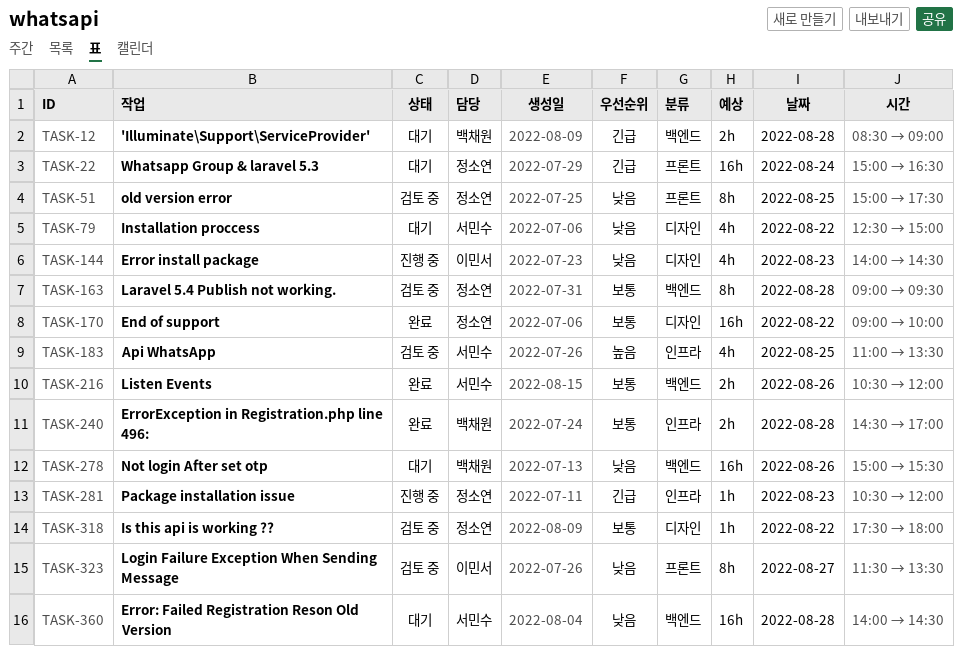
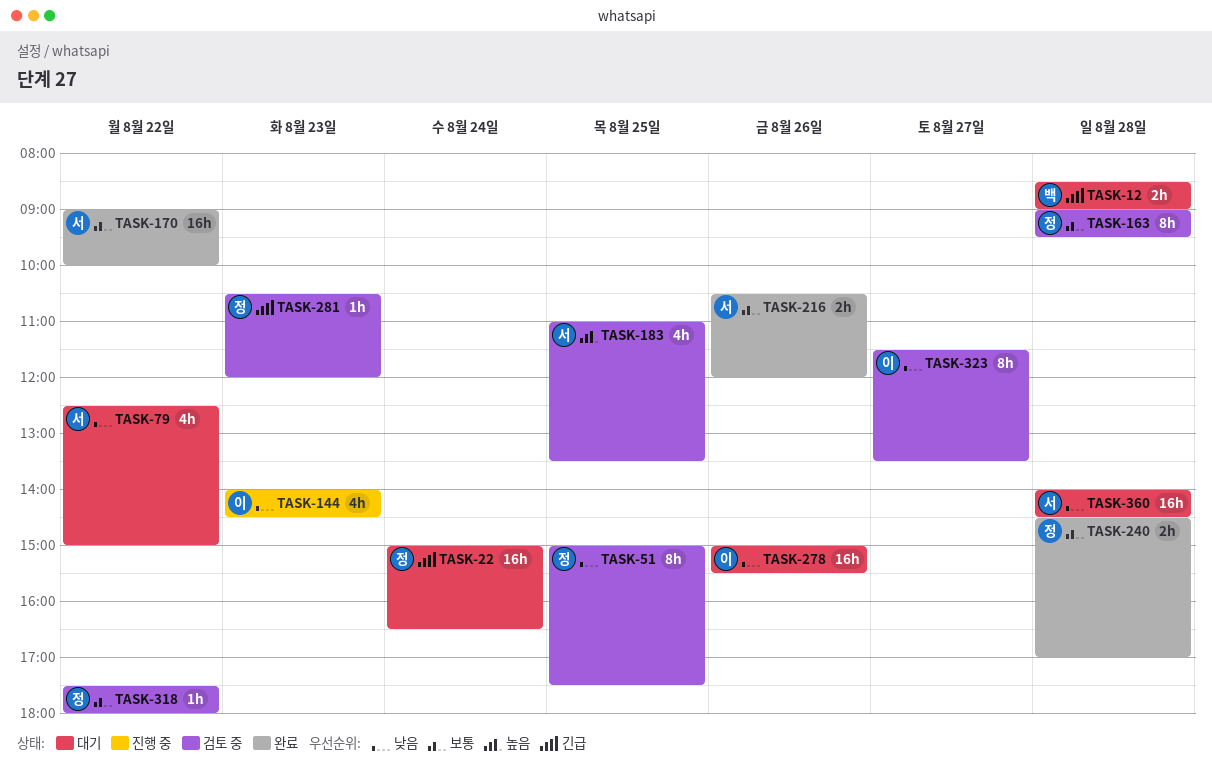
TASK-170, owner: 정소연 -> 서민수
TASK-240, owner: 백채원 -> 정소연
TASK-278, owner: 백채원 -> 이민서
TASK-281, status: 진행 중 -> 검토 중

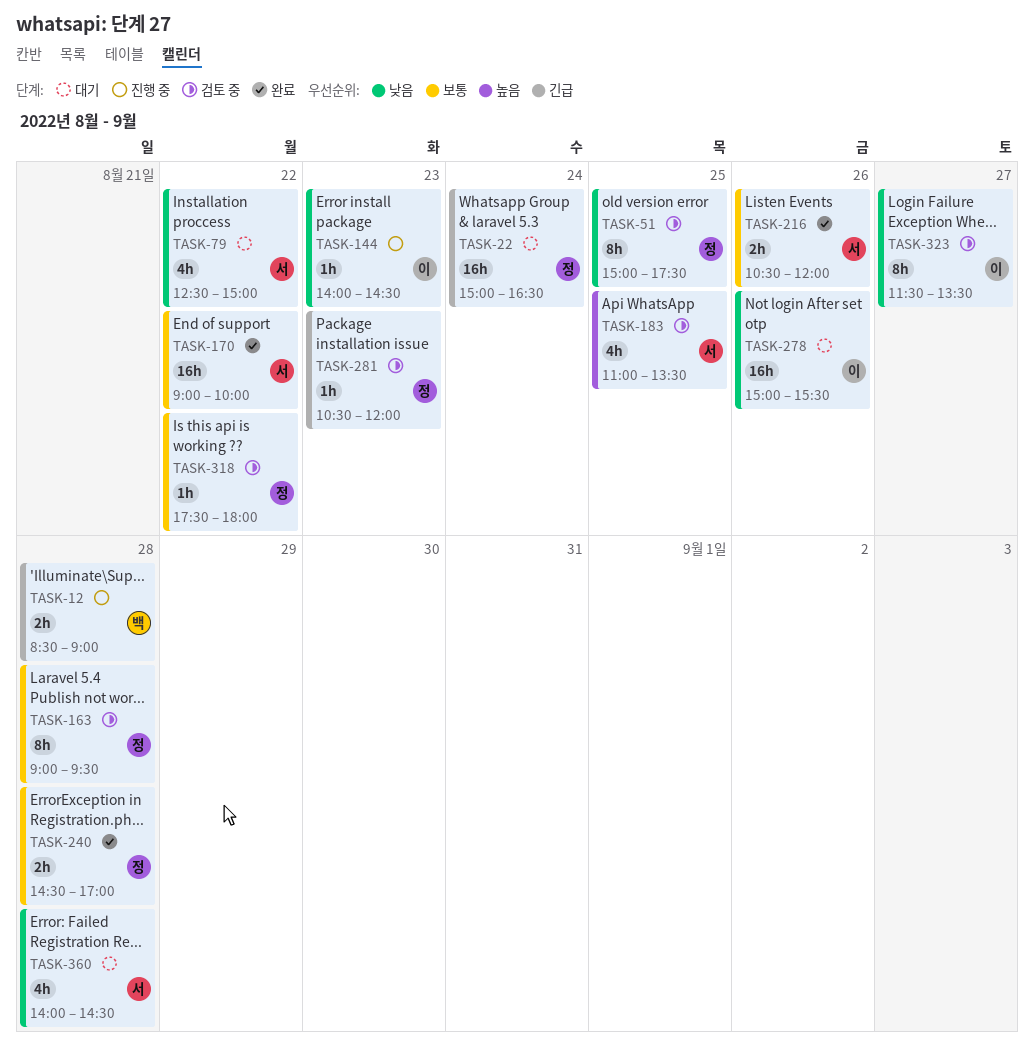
TASK-12, status: 대기 -> 진행 중
TASK-144, estimate: 4h -> 1h
TASK-360, estimate: 16h -> 4h

